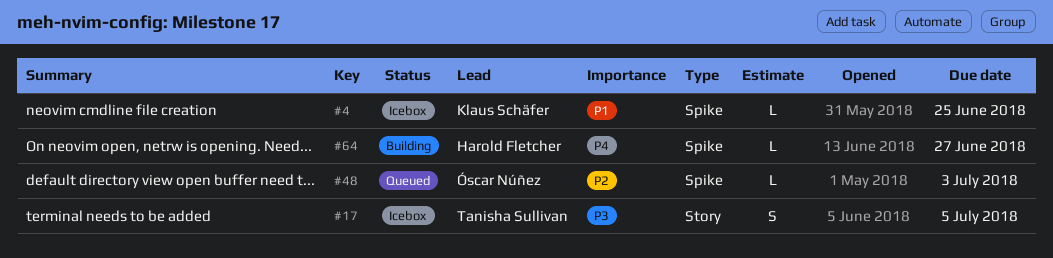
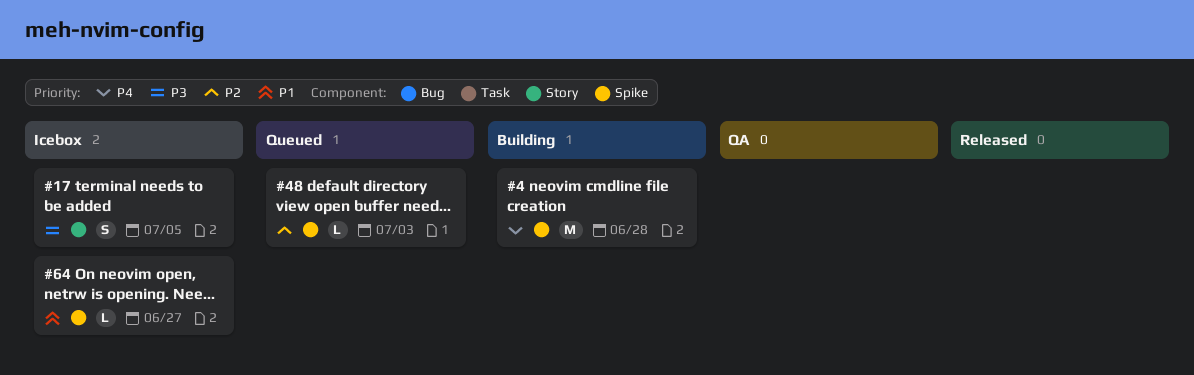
#4, status: Icebox -> Building
#4, priority: P1 -> P4
#4, estimate: L -> M
#4, due: Jun 25 -> Jun 28
#64, status: Building -> Icebox
#64, priority: P4 -> P1

